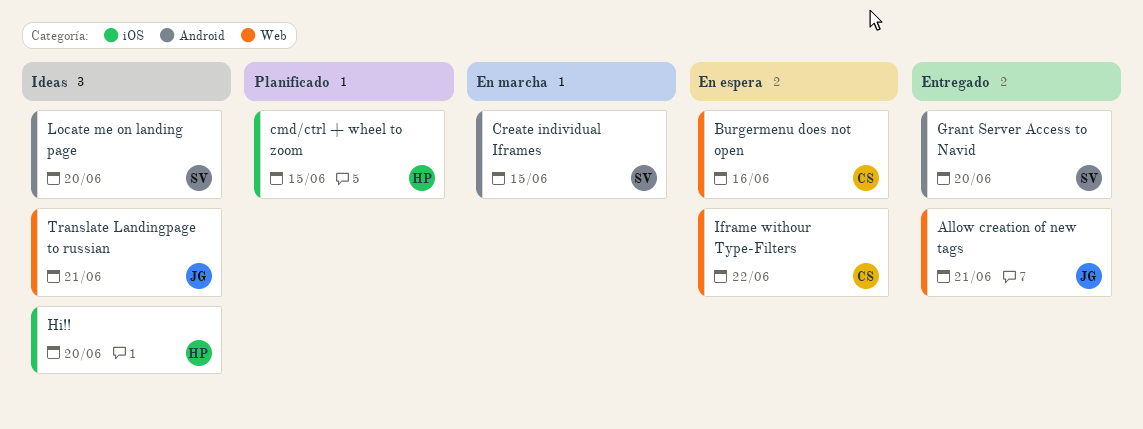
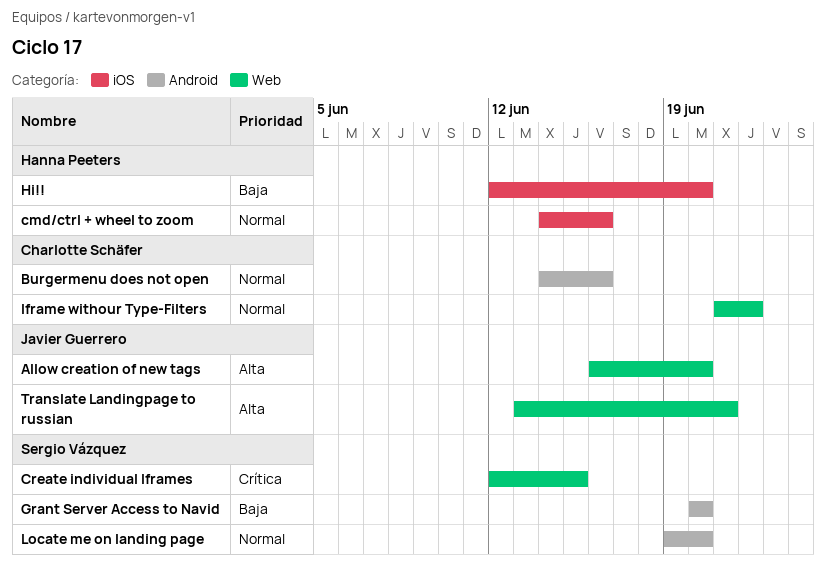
Allow creation of new tags, due: Jun 21 -> Jun 20
Burgermenu does not open, label: Web -> Android
cmd/ctrl + wheel to zoom, due: Jun 15 -> Jun 16
Create individual Iframes, label: Android -> Web

